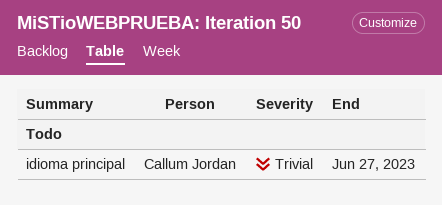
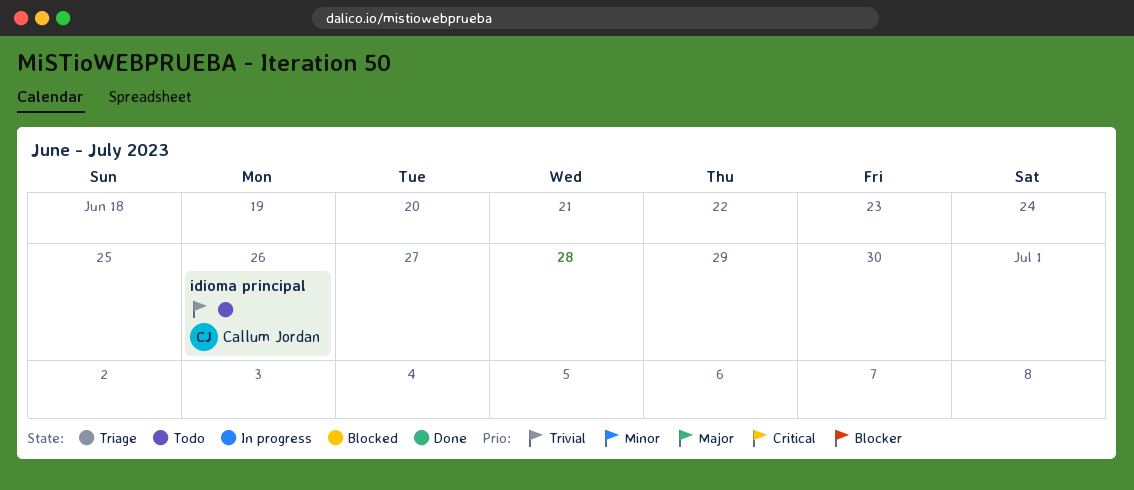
idioma principal, due: Jun 27 -> Jun 26

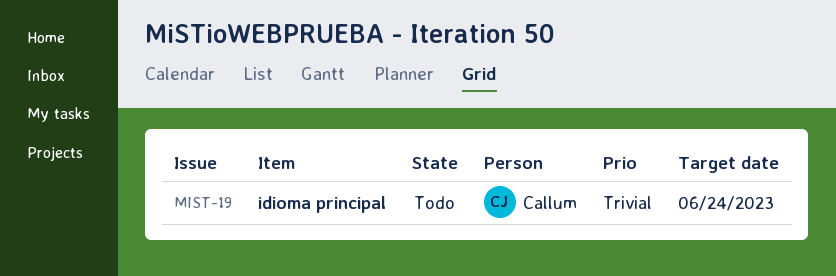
idioma principal, due: Jun 26 -> Jun 24

